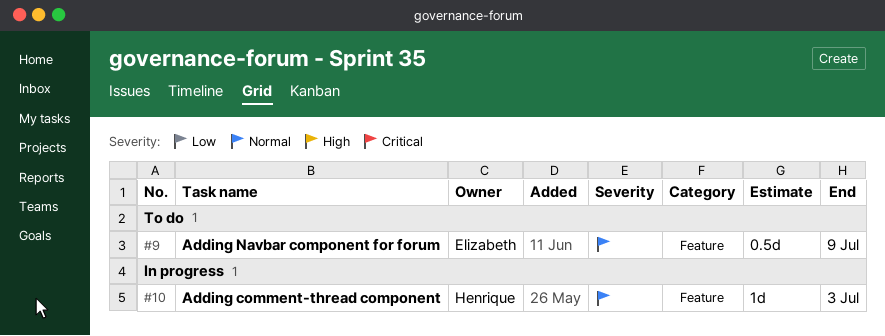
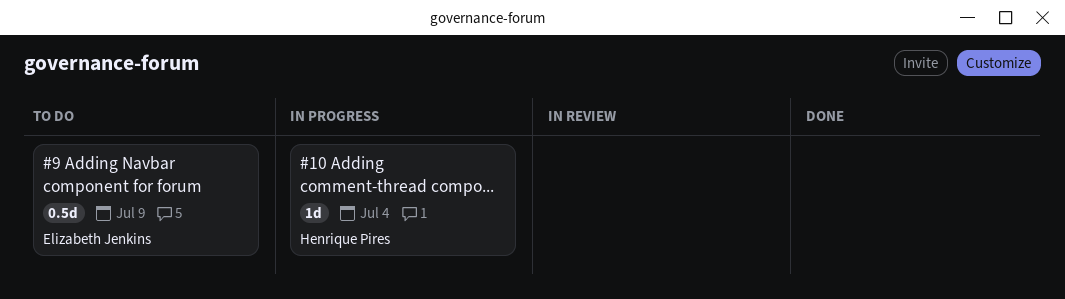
#10, due: Jul 3 -> Jul 4

